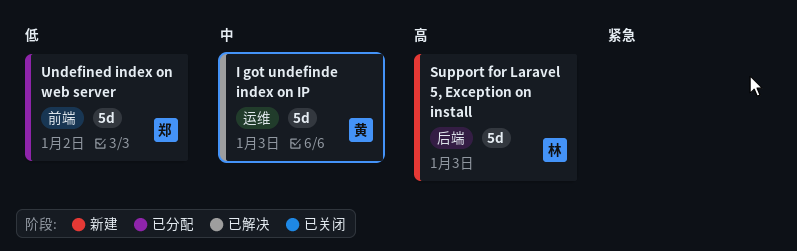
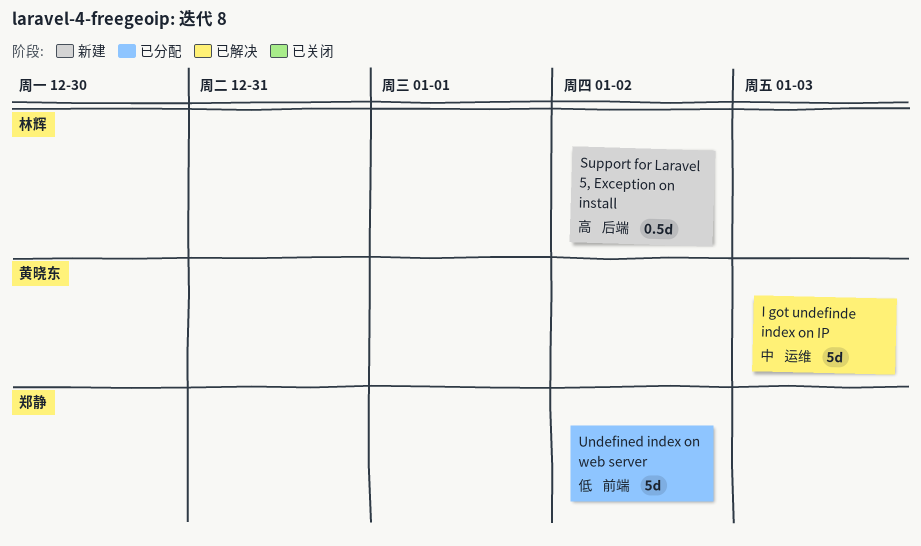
Support for Laravel 5, Exception on install, estimate: 5d -> 0.5d
Support for Laravel 5, Exception on install, due: Jan 3 -> Jan 2

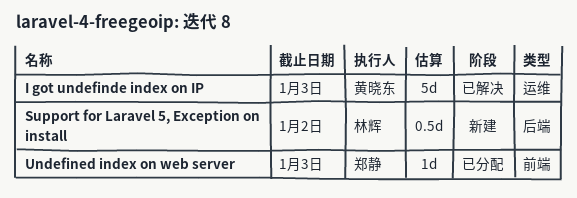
Undefined index on web server, estimate: 5d -> 1d
Undefined index on web server, due: Jan 2 -> Jan 3

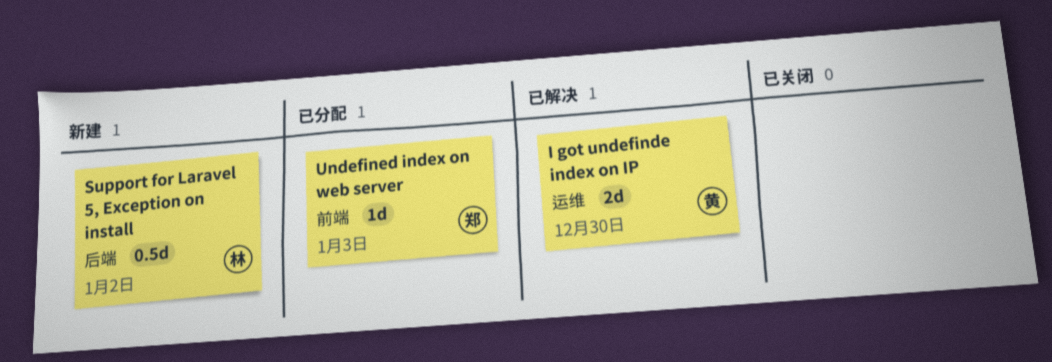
I got undefinde index on IP, estimate: 5d -> 2d
I got undefinde index on IP, due: Jan 3 -> Dec 30

